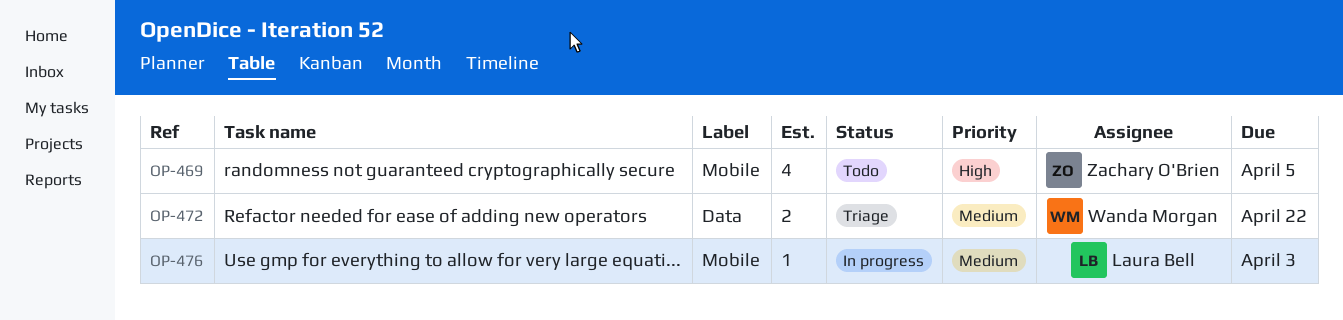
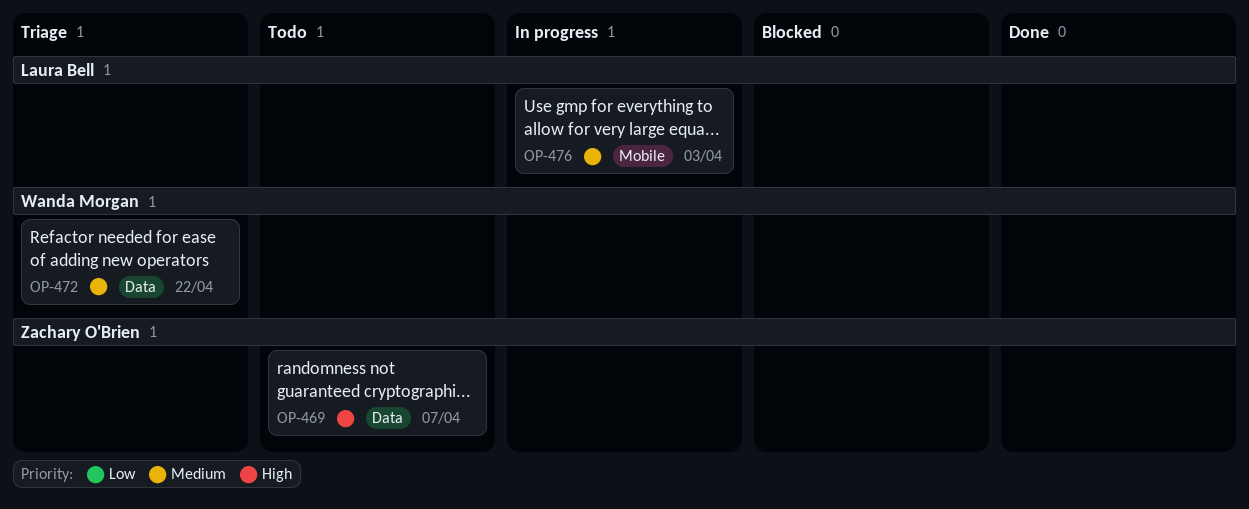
OP-469, label: Mobile -> Data
OP-469, due: Apr 5 -> Apr 7

